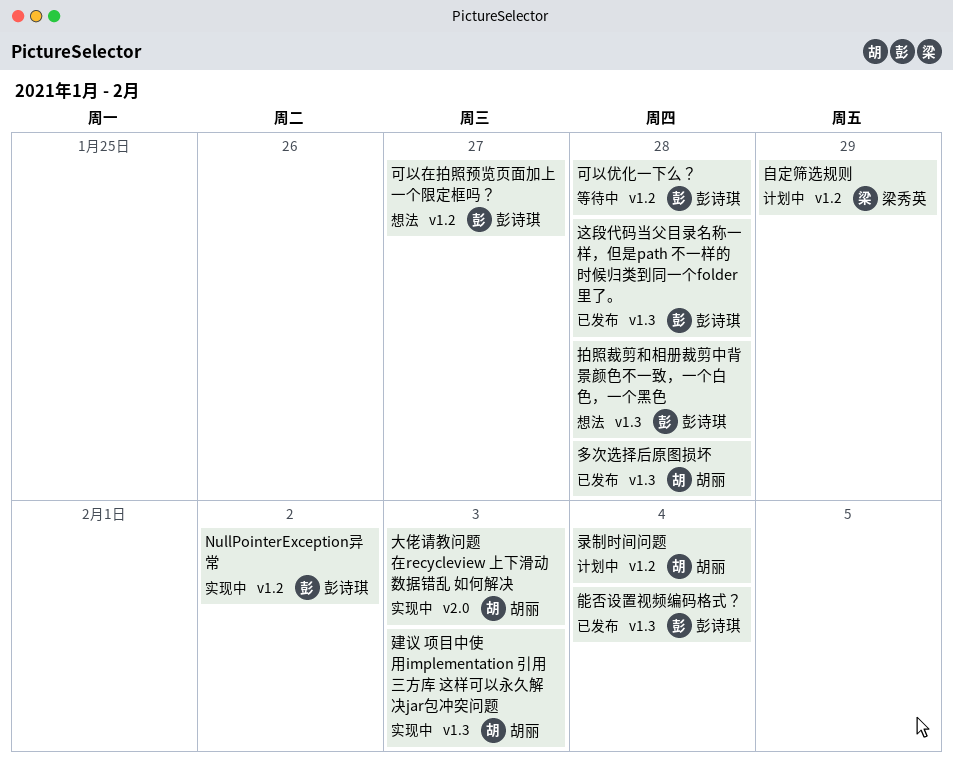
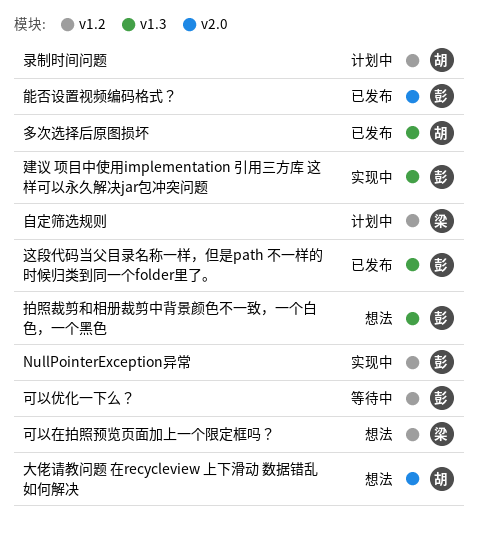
可以在拍照预览页面加上一个限定框吗？, owner: 彭诗琪 -> 梁秀英
大佬请教问题 在recycleview 上下滑动 数据错乱 如何解决, status: 实现中 -> 想法
建议 项目中使用implementation 引用三方库 这样可以永久解决jar包冲突问题, owner: 胡丽 -> 彭诗琪
能否设置视频编码格式？, label: v1.3 -> v2.0

